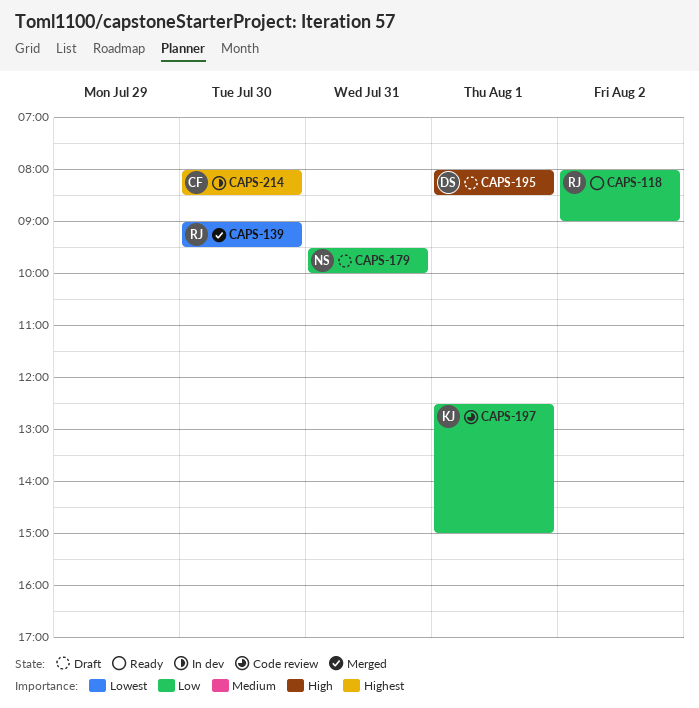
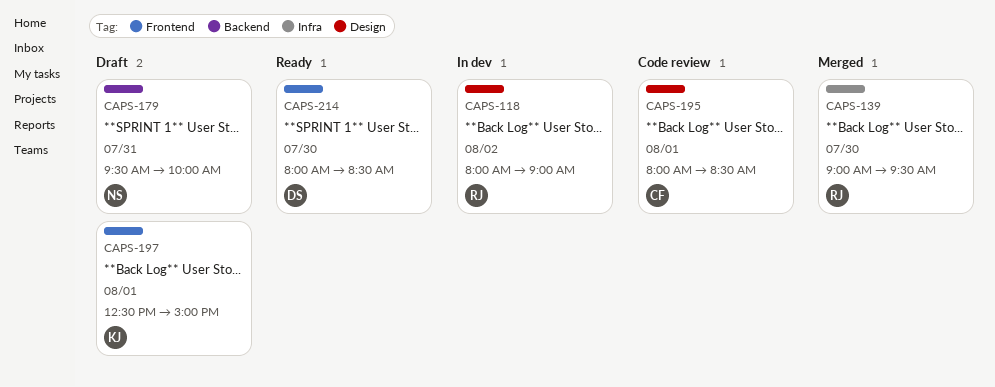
CAPS-118, status: Ready -> In dev
CAPS-195, status: Draft -> Code review
CAPS-195, owner: DS -> CF
CAPS-197, status: Code review -> Draft
CAPS-214, status: In dev -> Ready
CAPS-214, owner: CF -> DS

